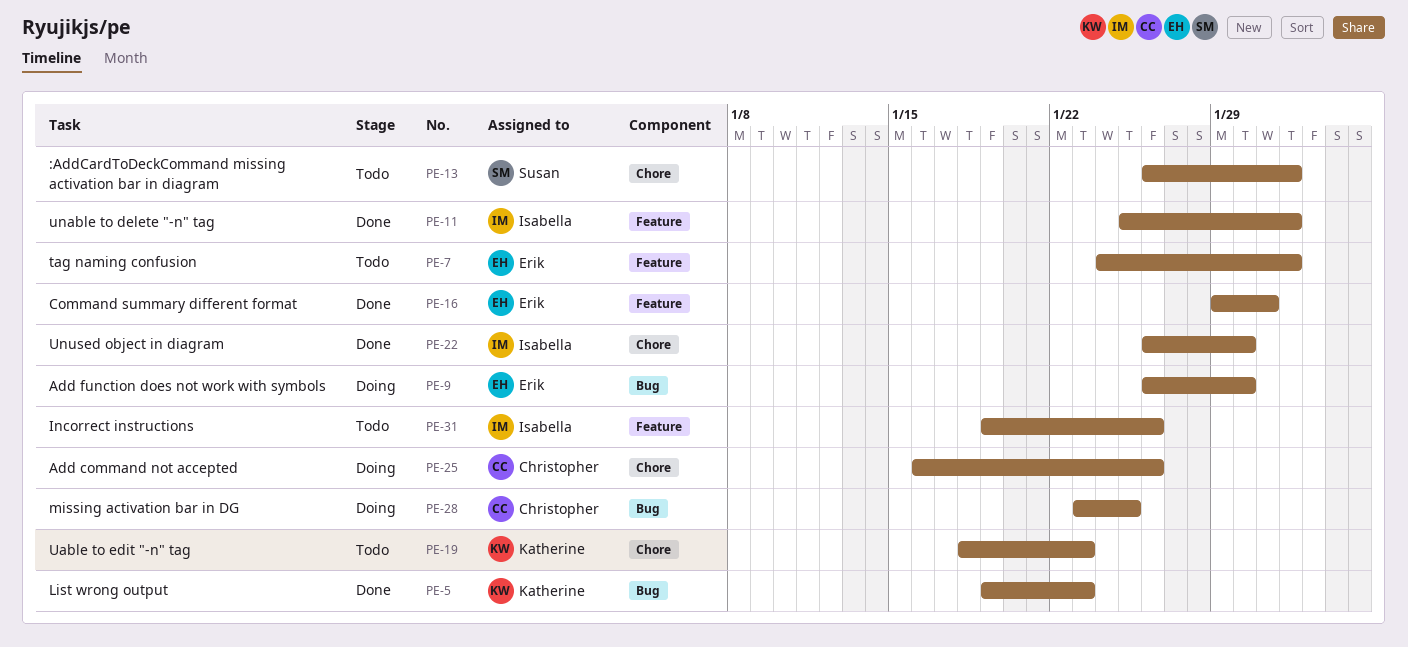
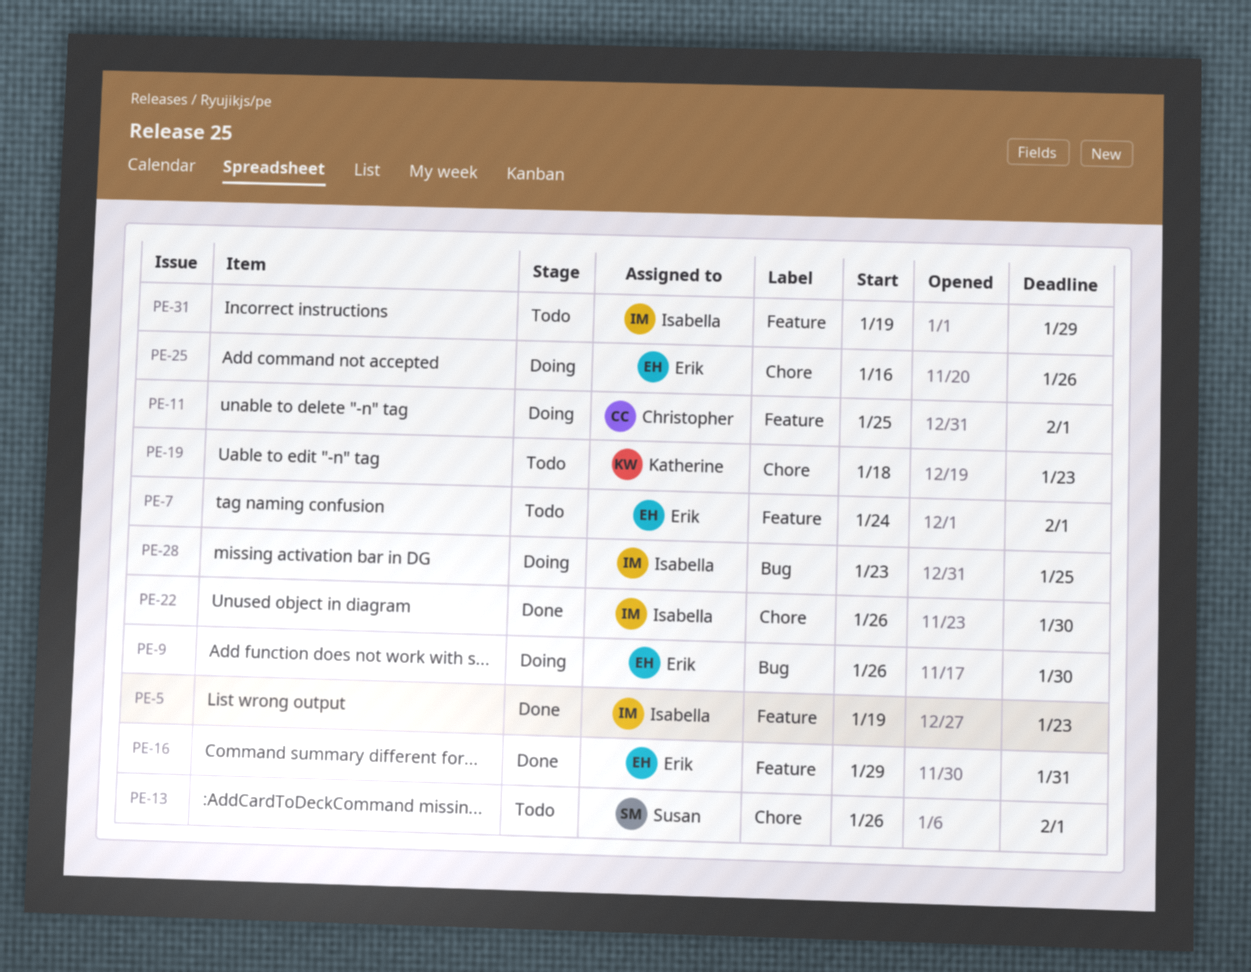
PE-5, owner: Katherine -> Isabella
PE-5, label: Bug -> Feature
PE-11, status: Done -> Doing
PE-11, owner: Isabella -> Christopher
PE-25, owner: Christopher -> Erik
PE-28, owner: Christopher -> Isabella
PE-31, due: Jan 26 -> Jan 29

